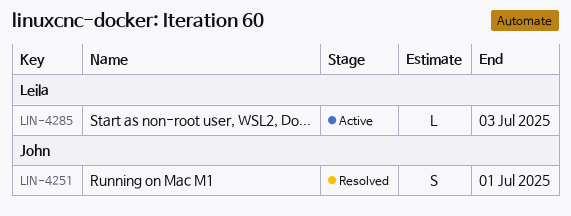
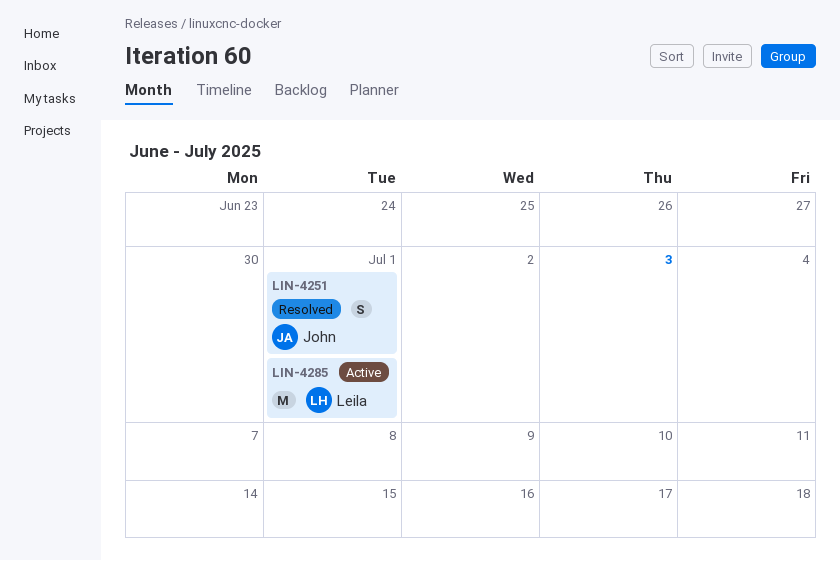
LIN-4285, estimate: L -> M
LIN-4285, due: Jul 3 -> Jul 1

